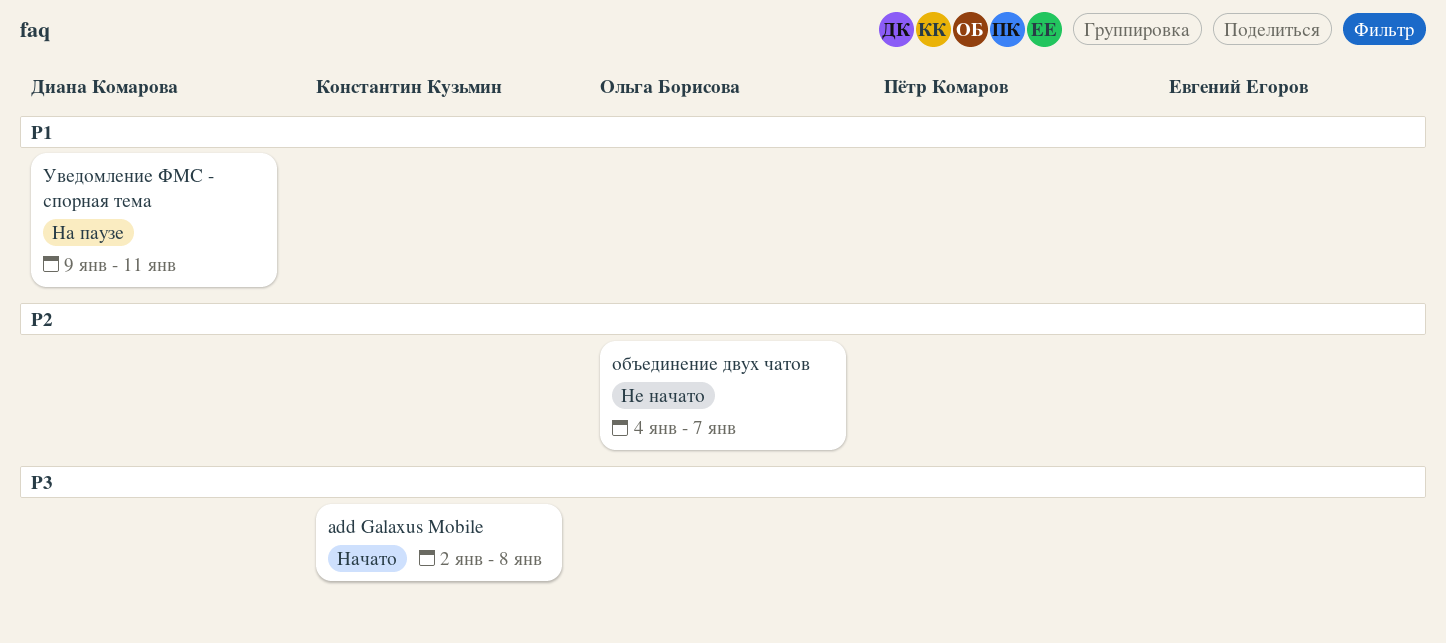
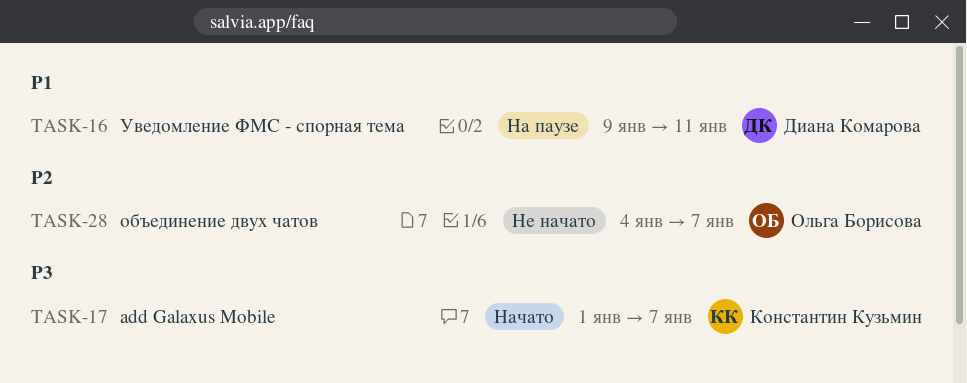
add Galaxus Mobile, start: Jan 2 -> Jan 1
add Galaxus Mobile, due: Jan 8 -> Jan 7

